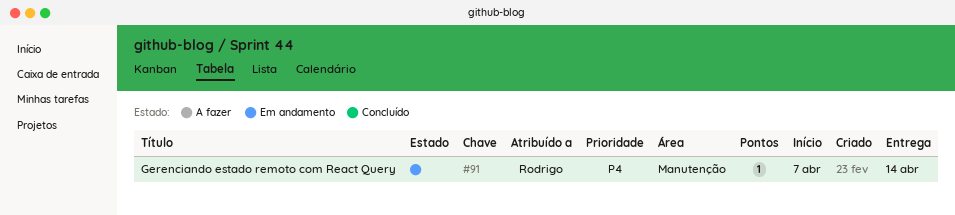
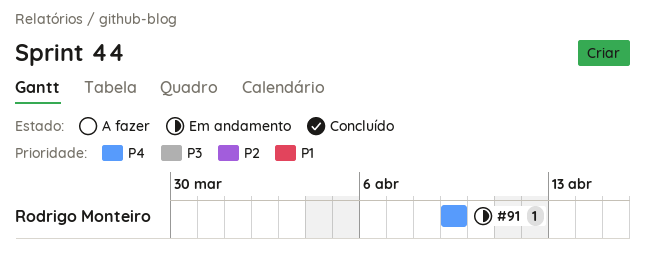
#91, start: Apr 7 -> Apr 9
#91, due: Apr 14 -> Apr 9

